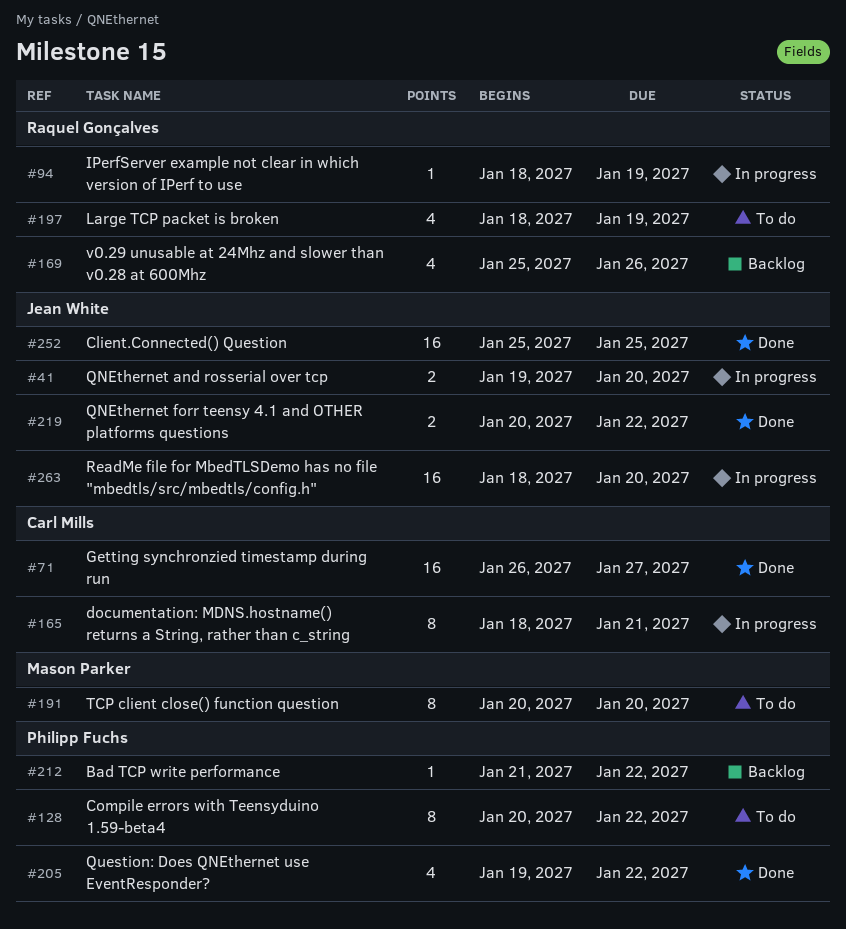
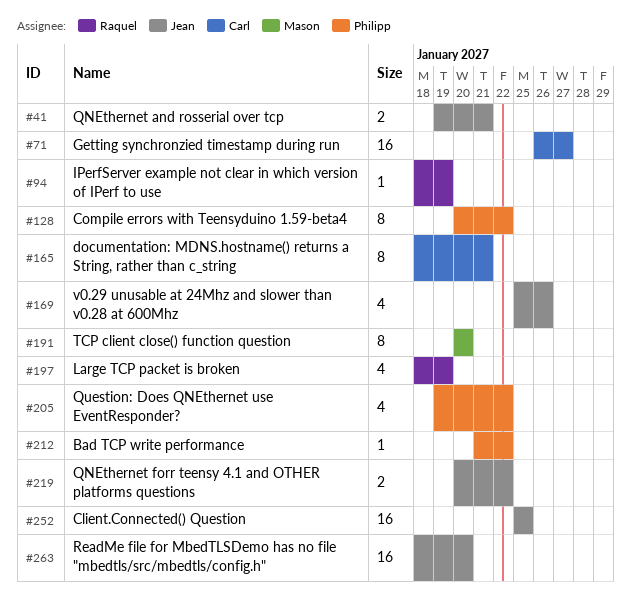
#41, due: Jan 20 -> Jan 21
#169, owner: Raquel Gonçalves -> Jean White

